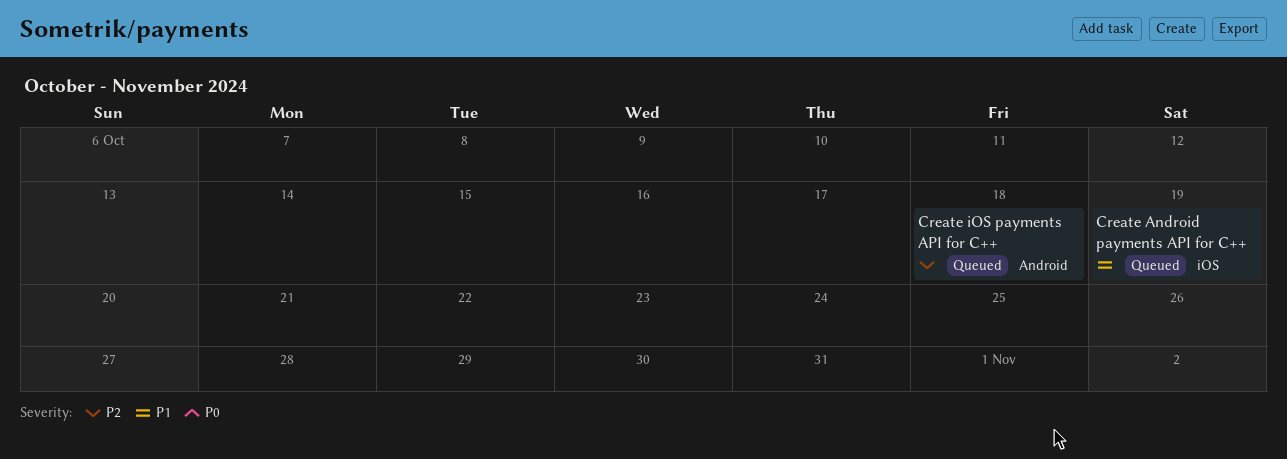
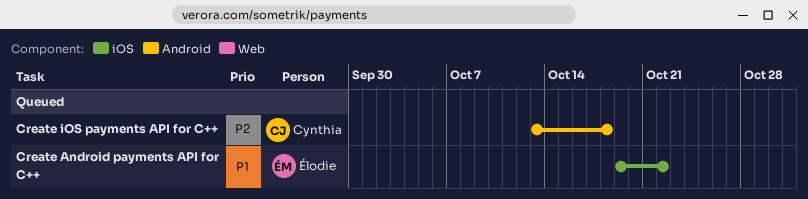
Create Android payments API for C++, due: Oct 19 -> Oct 22

